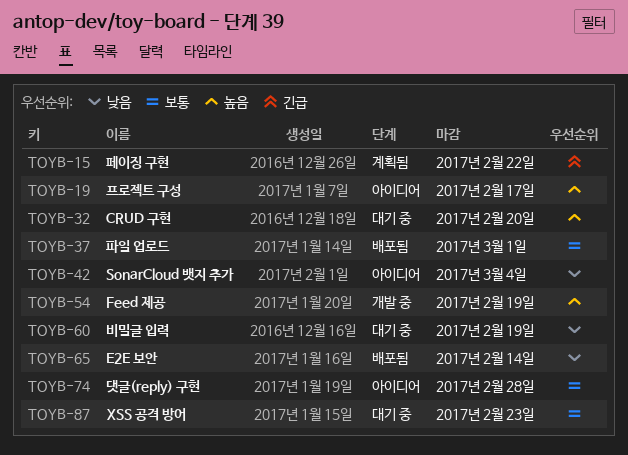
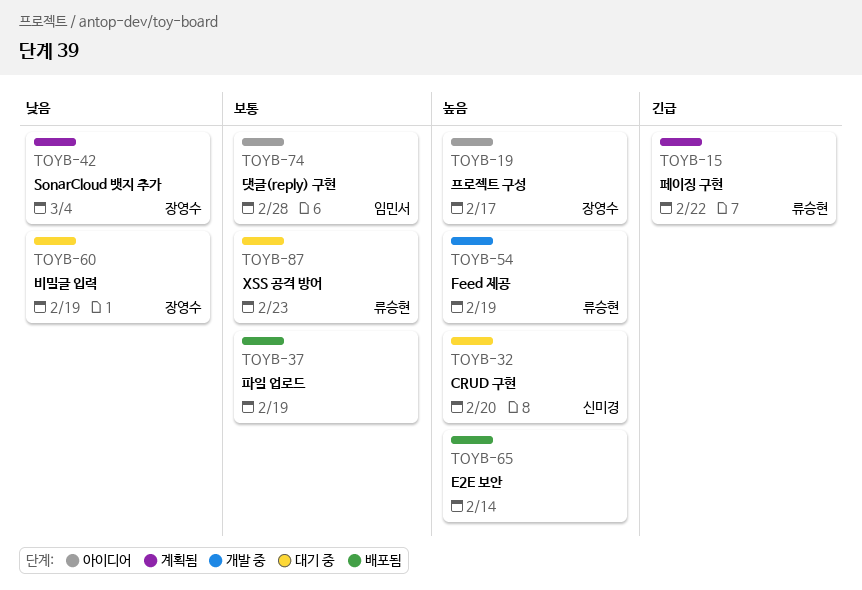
TOYB-37, due: Mar 1 -> Feb 19
TOYB-42, status: 아이디어 -> 계획됨
TOYB-65, priority: 낮음 -> 높음

